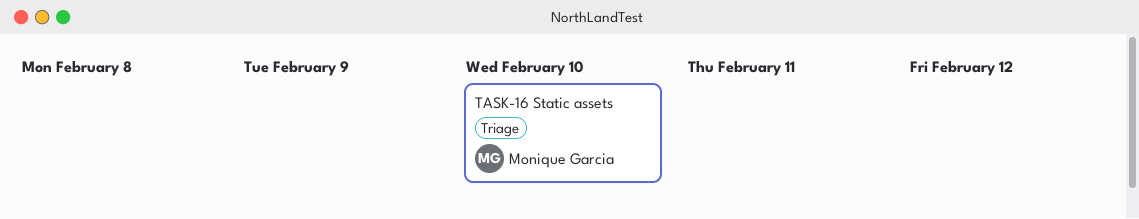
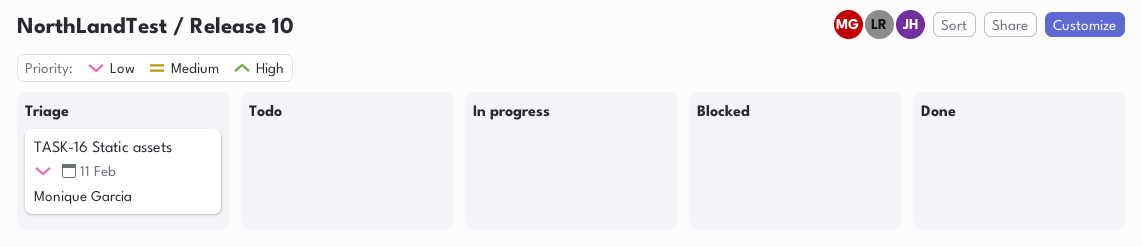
TASK-16, due: Feb 10 -> Feb 11

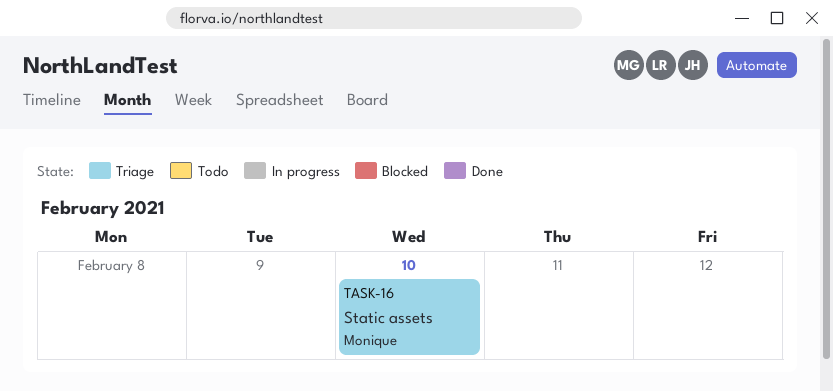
TASK-16, due: Feb 11 -> Feb 10

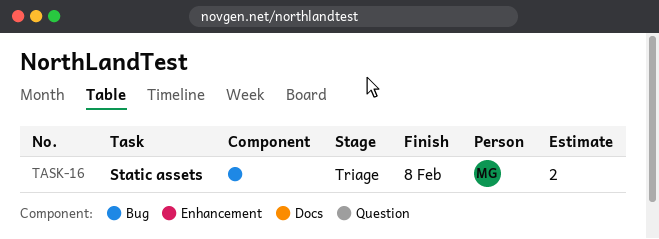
TASK-16, due: Feb 10 -> Feb 8

